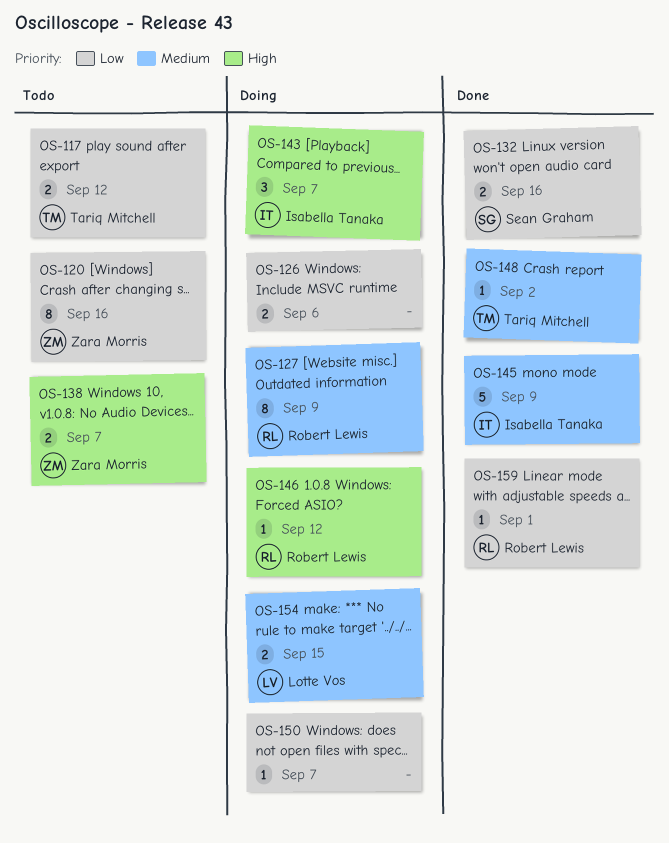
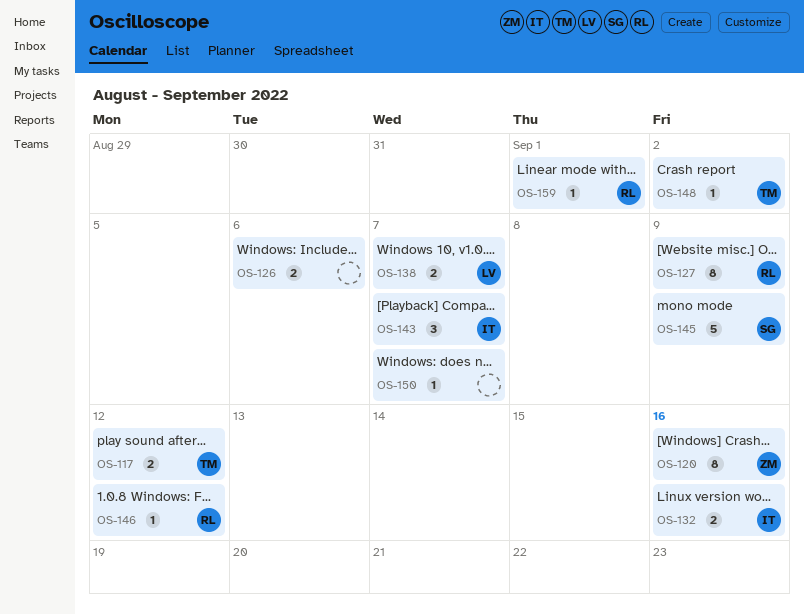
OS-132, owner: Sean Graham -> Isabella Tanaka
OS-138, owner: Zara Morris -> Lotte Vos
OS-145, owner: Isabella Tanaka -> Sean Graham
OS-154: present -> none

